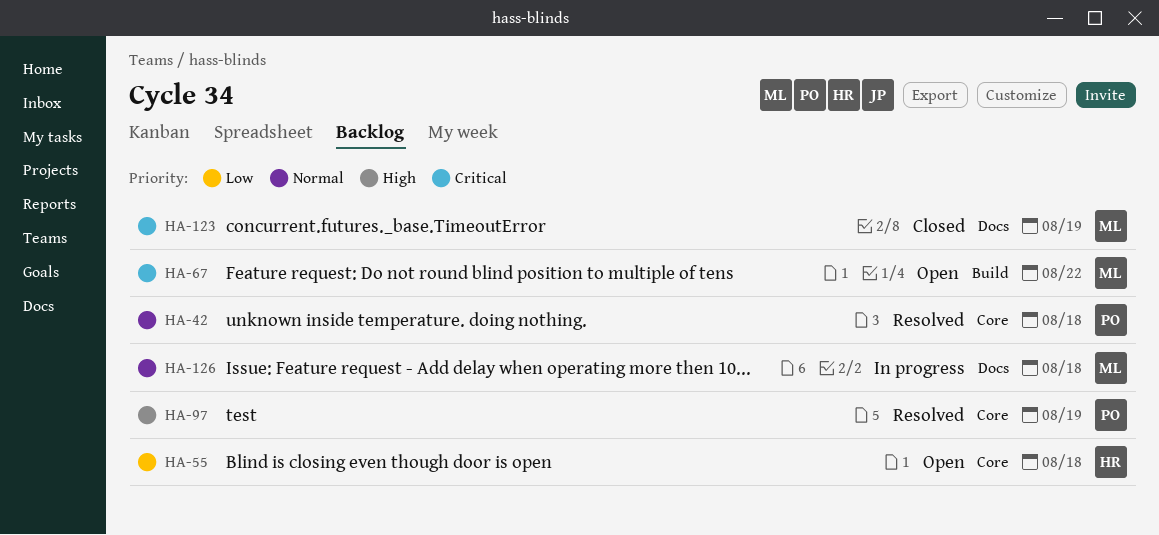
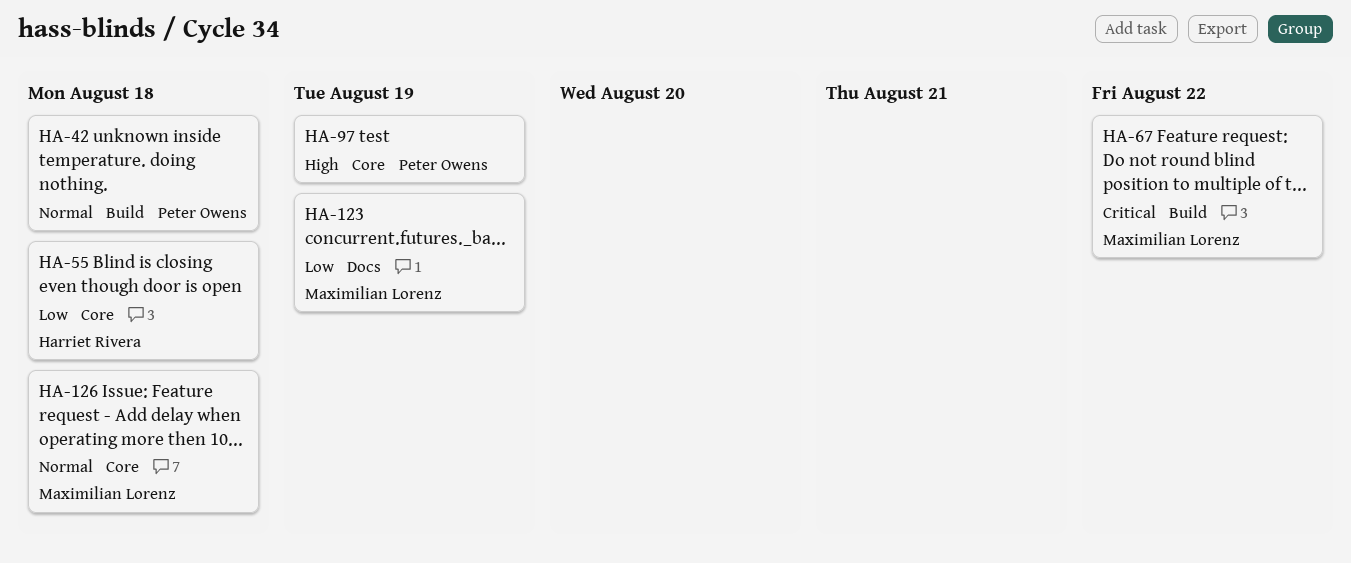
HA-42, label: Core -> Build
HA-123, priority: Critical -> Low
HA-126, label: Docs -> Core

